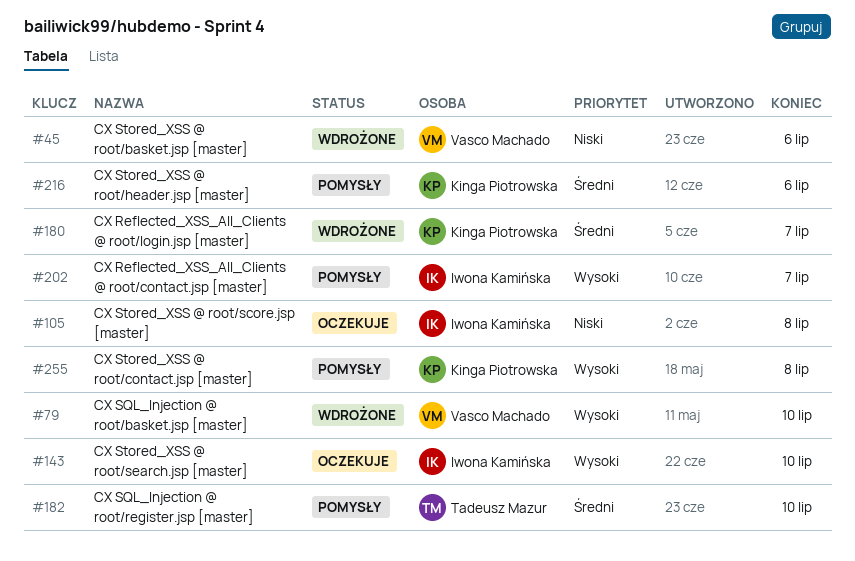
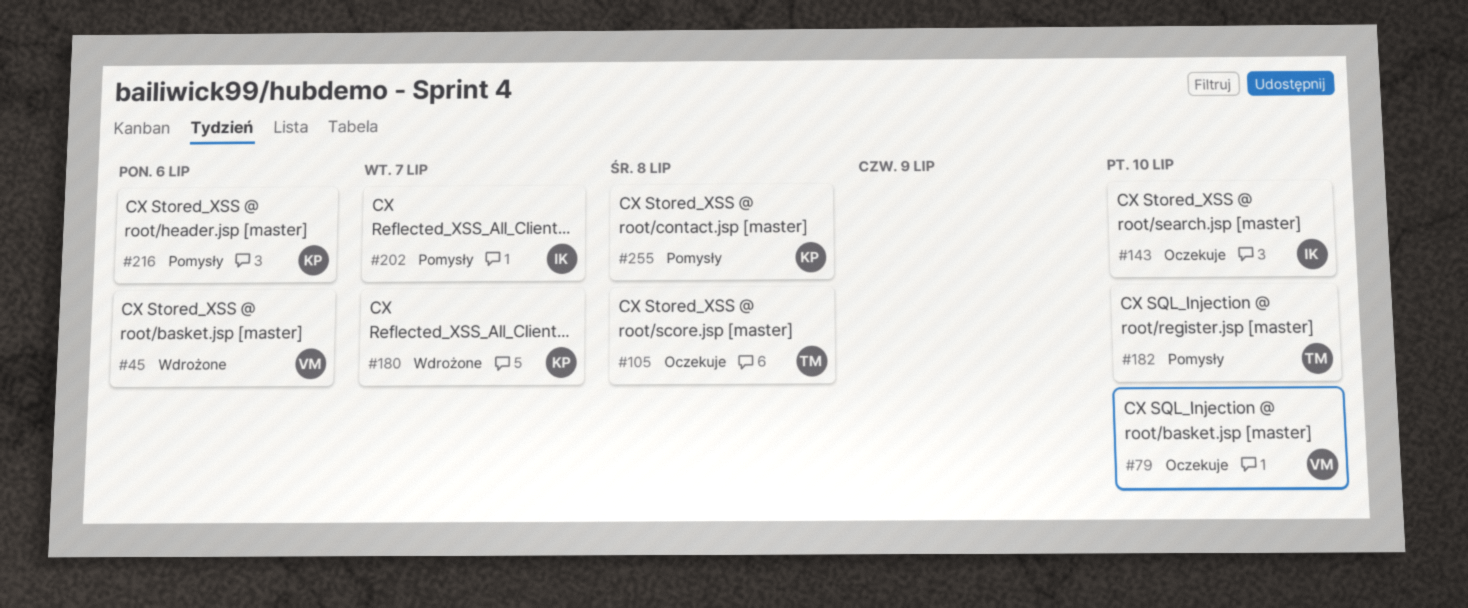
#79, status: Wdrożone -> Oczekuje
#105, owner: Iwona Kamińska -> Tadeusz Mazur

